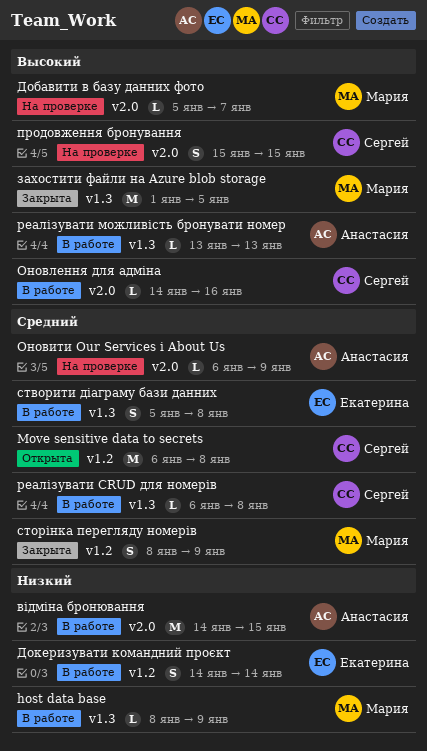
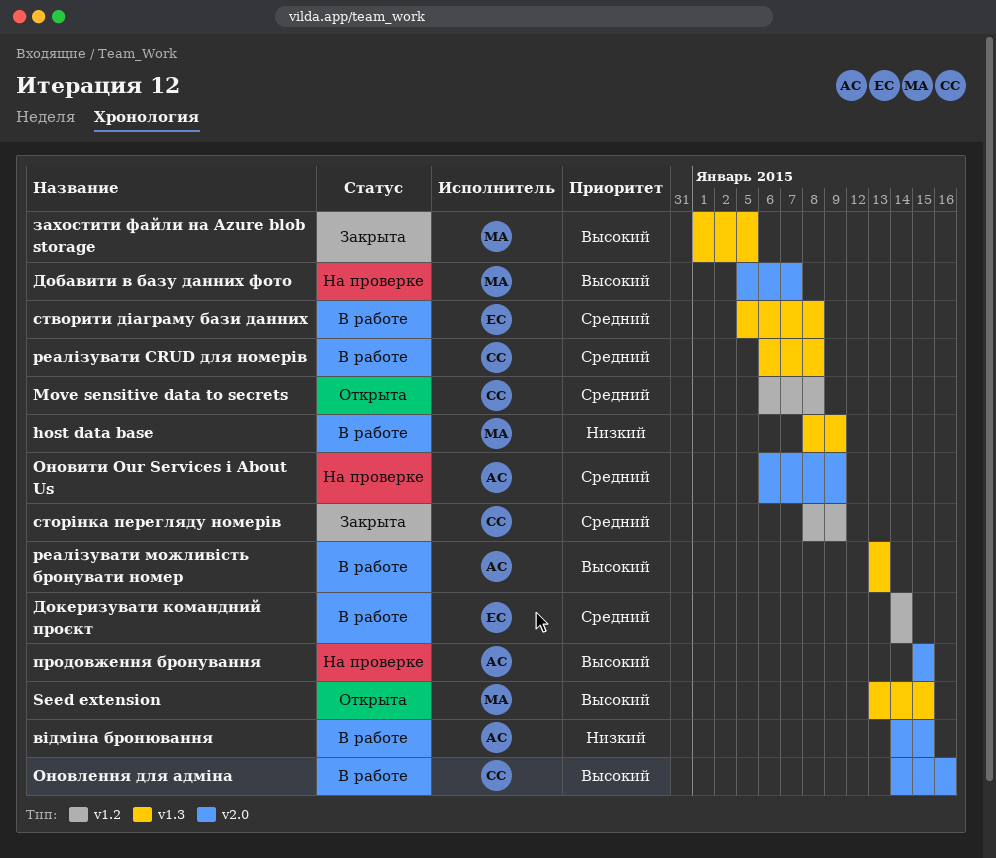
Seed extension: none -> present
Докеризувати командний проєкт, priority: Низкий -> Средний
продовження бронування, owner: Сергей -> Анастасия
сторінка перегляду номерів, owner: Мария -> Сергей

